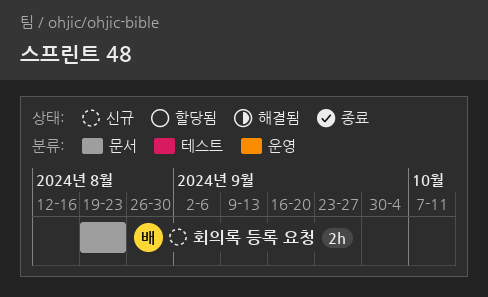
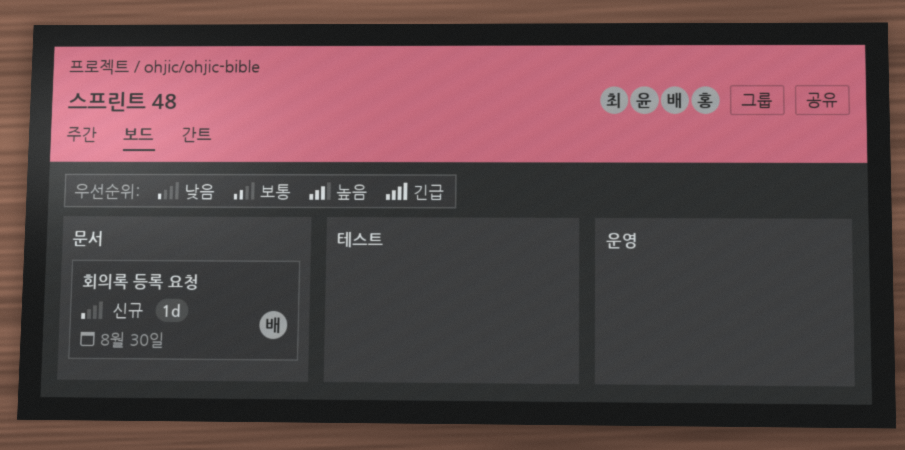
회의록 등록 요청, estimate: 2h -> 1d
회의록 등록 요청, due: Aug 23 -> Aug 30

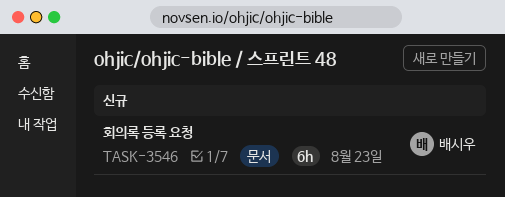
회의록 등록 요청, estimate: 1d -> 6h
회의록 등록 요청, due: Aug 30 -> Aug 23

